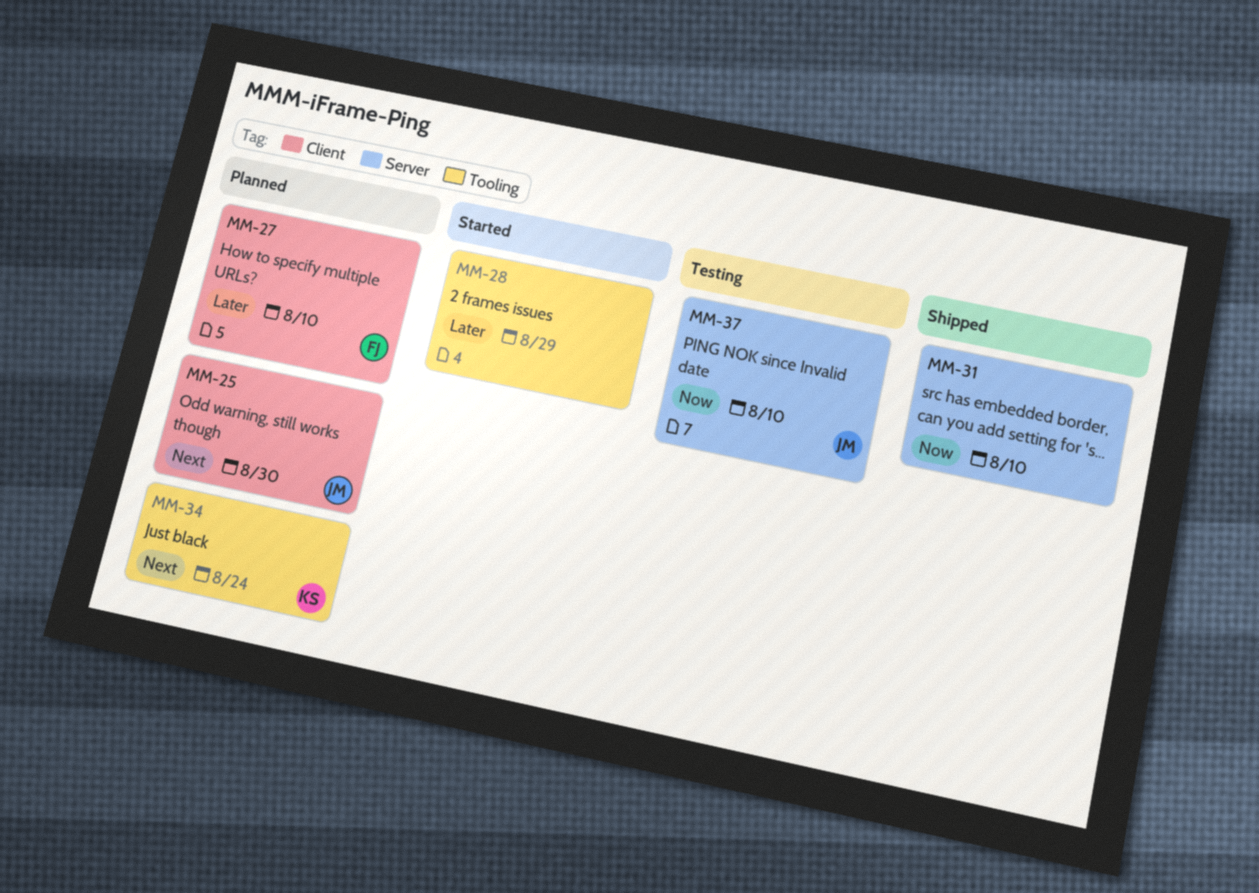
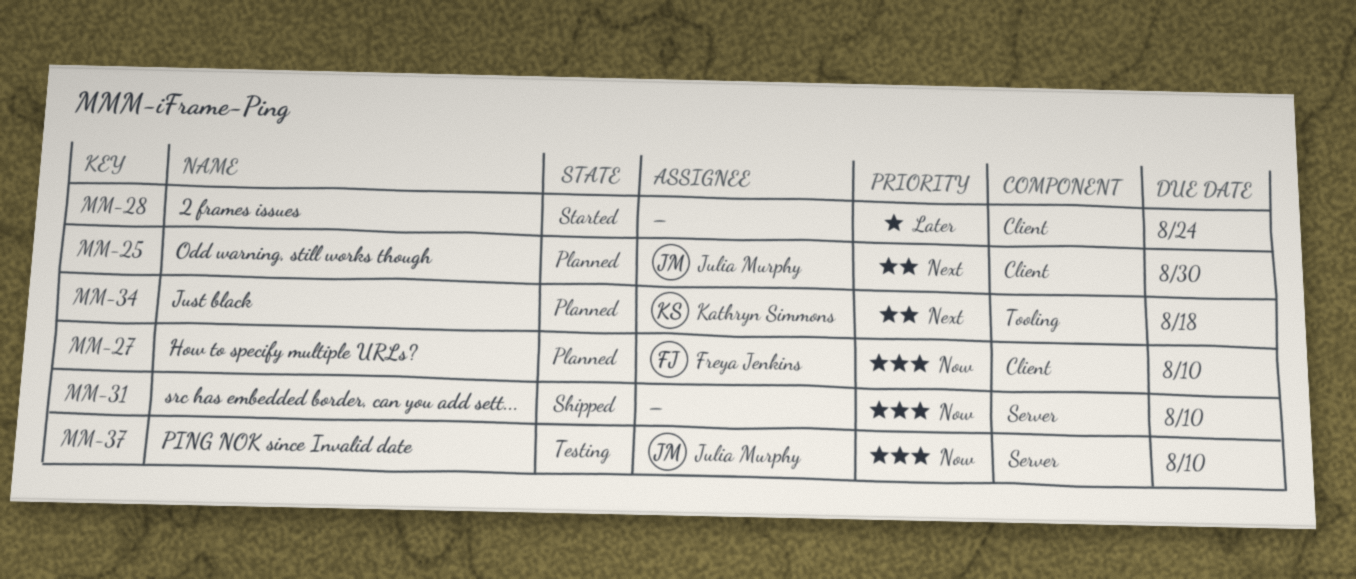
MM-27, priority: Later -> Now
MM-28, label: Tooling -> Client
MM-28, due: Aug 29 -> Aug 24
MM-34, due: Aug 24 -> Aug 18

